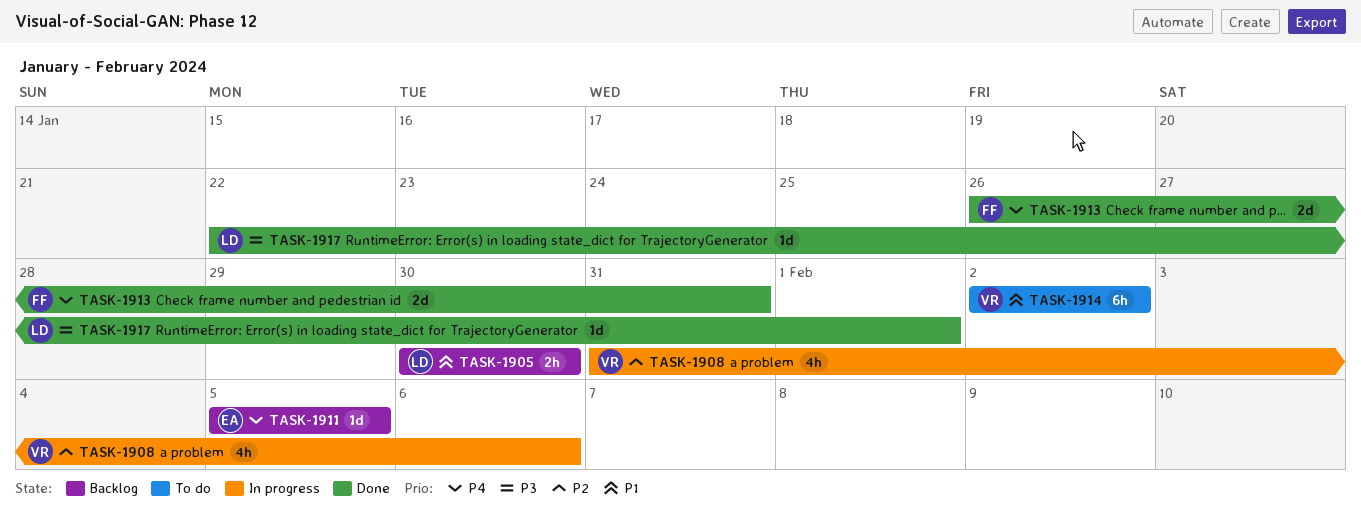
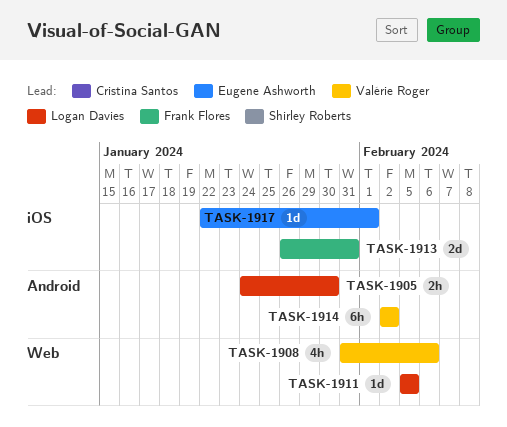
TASK-1905, start: Jan 30 -> Jan 24
TASK-1911, owner: Eugene Ashworth -> Logan Davies
TASK-1917, owner: Logan Davies -> Eugene Ashworth

